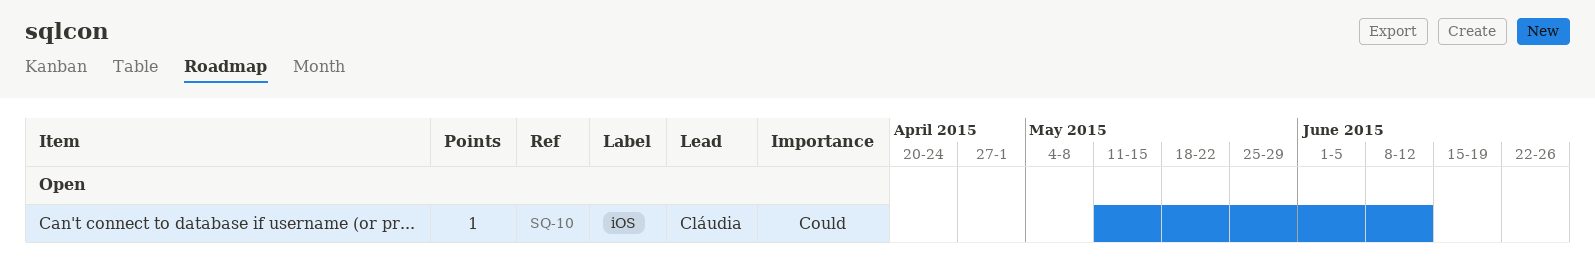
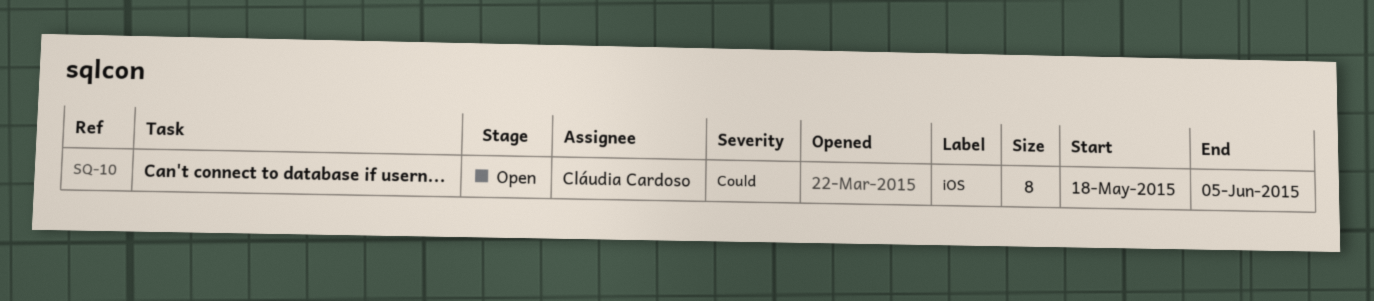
SQ-10, estimate: 1 -> 8
SQ-10, start: May 11 -> May 18
SQ-10, due: Jun 12 -> Jun 5

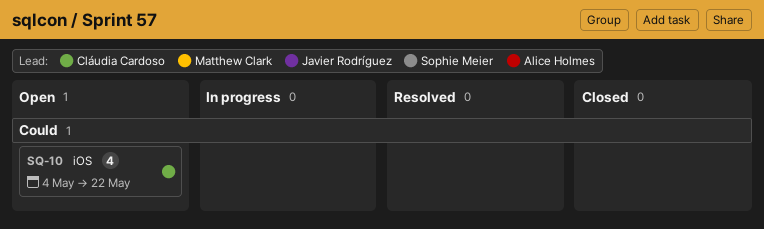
SQ-10, estimate: 8 -> 4
SQ-10, start: May 18 -> May 4
SQ-10, due: Jun 5 -> May 22

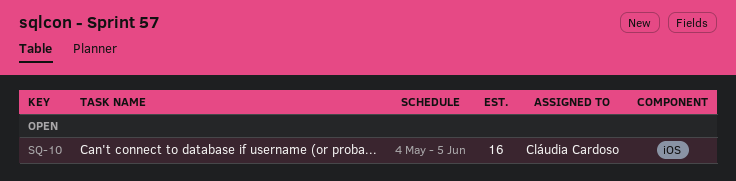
SQ-10, estimate: 4 -> 16
SQ-10, due: May 22 -> Jun 5

